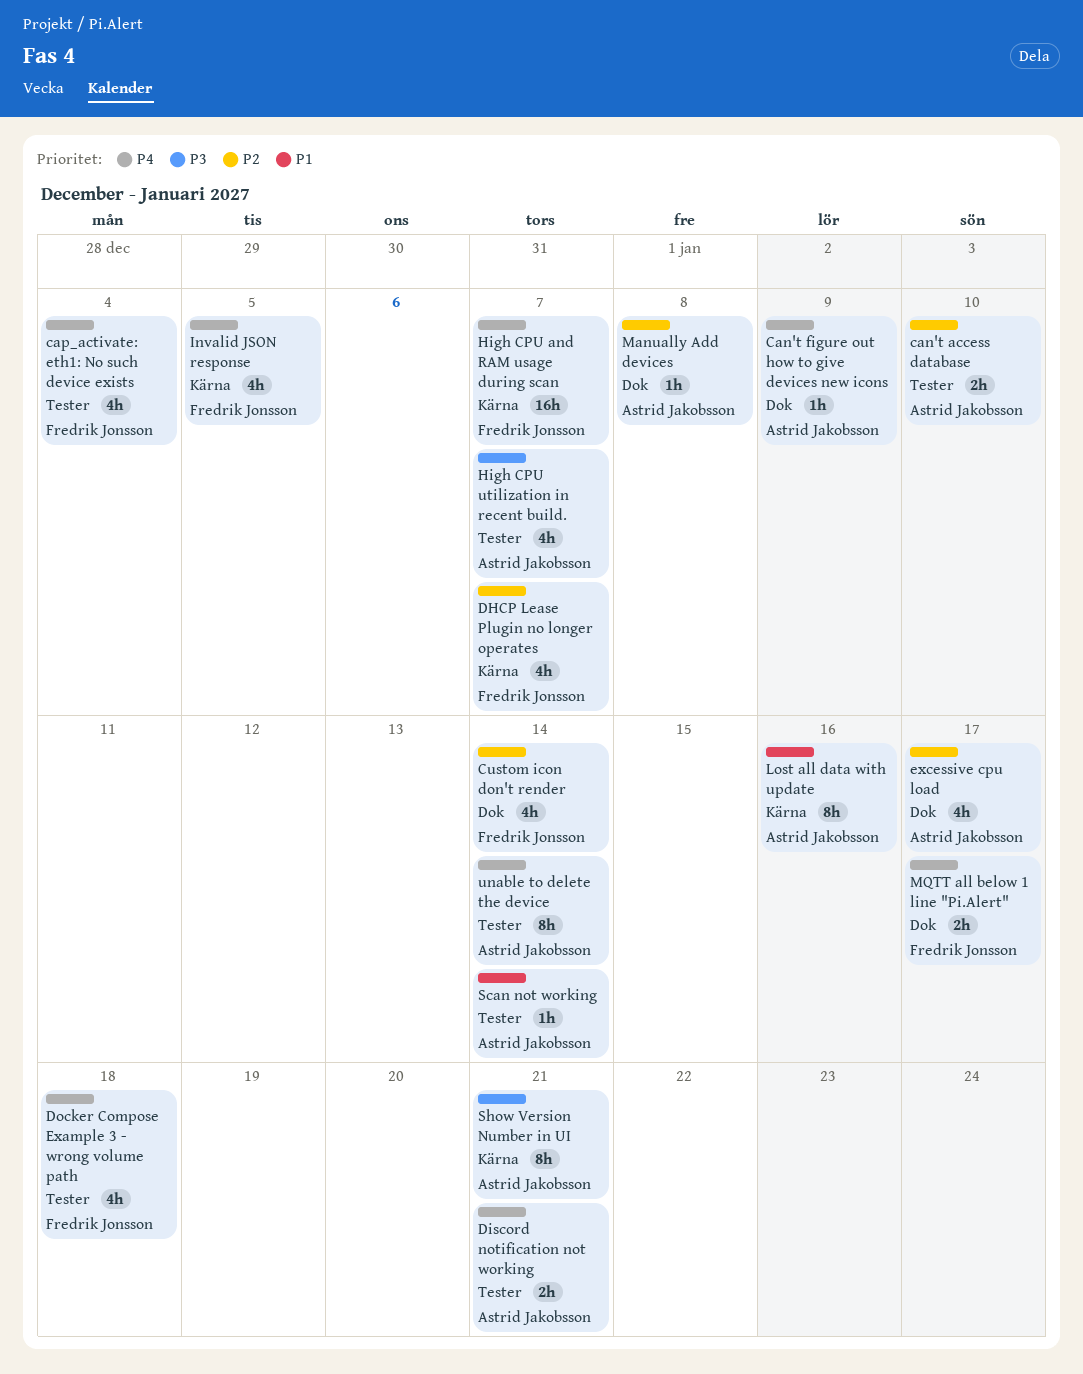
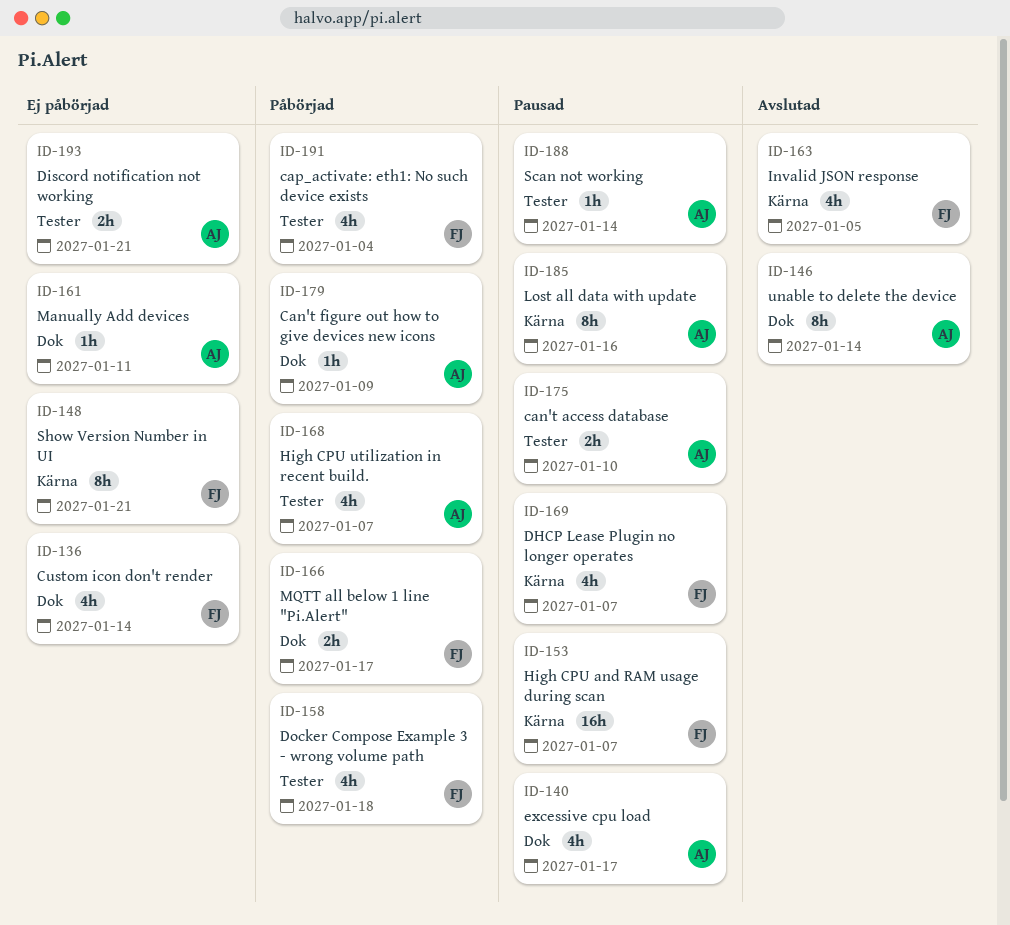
Manually Add devices, due: Jan 8 -> Jan 11
Show Version Number in UI, owner: Astrid Jakobsson -> Fredrik Jonsson
unable to delete the device, label: Tester -> Dok

